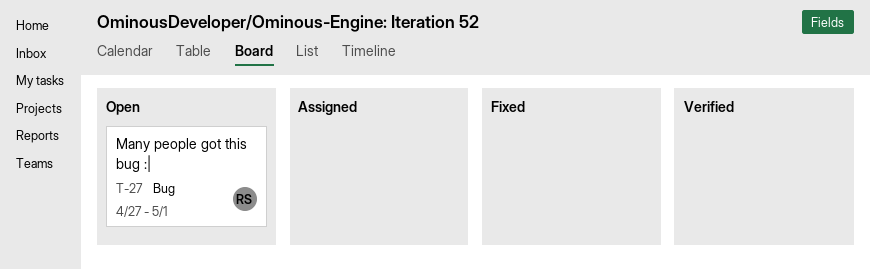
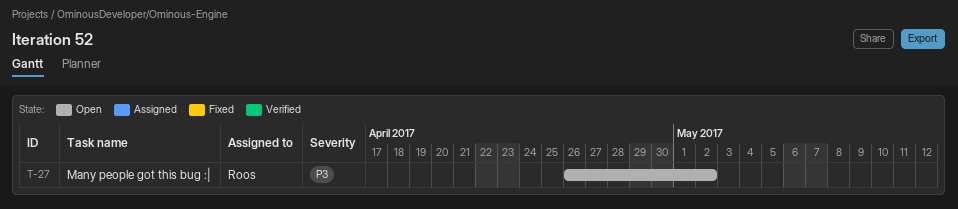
T-27, start: Apr 27 -> Apr 26
T-27, due: May 1 -> May 2

